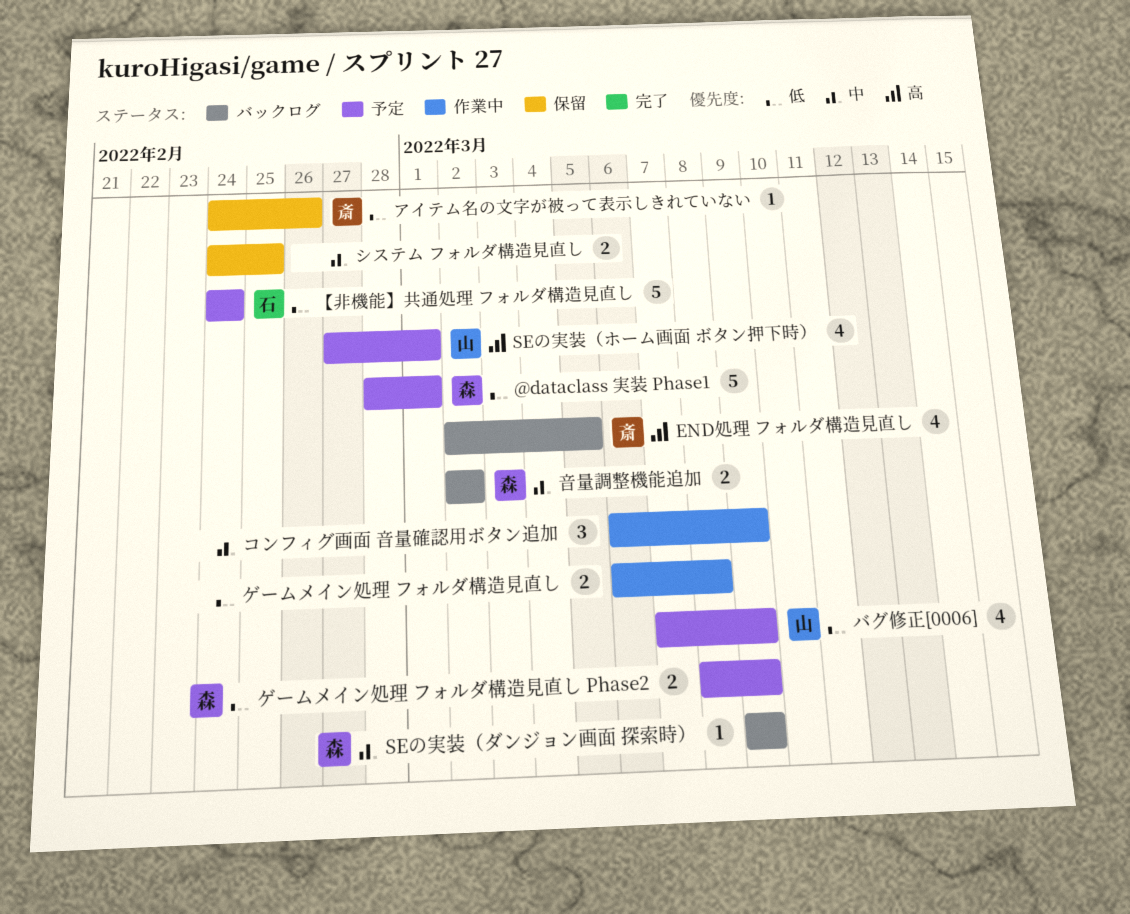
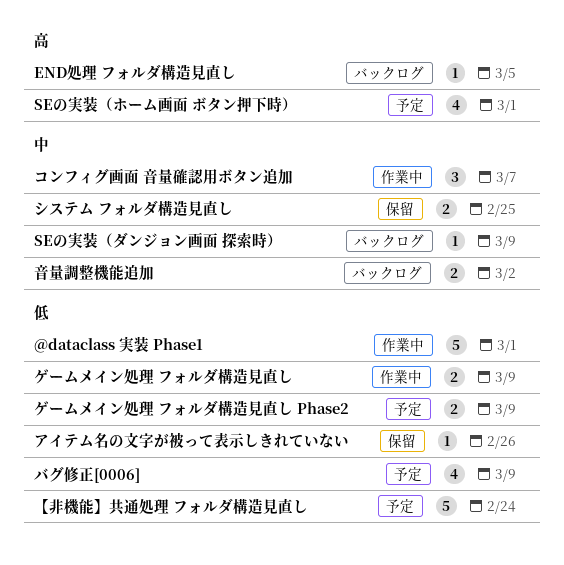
@dataclass 実装 Phase1, status: 予定 -> 作業中
END処理 フォルダ構造見直し, estimate: 4 -> 1
ゲームメイン処理 フォルダ構造見直し, due: Mar 8 -> Mar 9
コンフィグ画面 音量確認用ボタン追加, due: Mar 9 -> Mar 7

